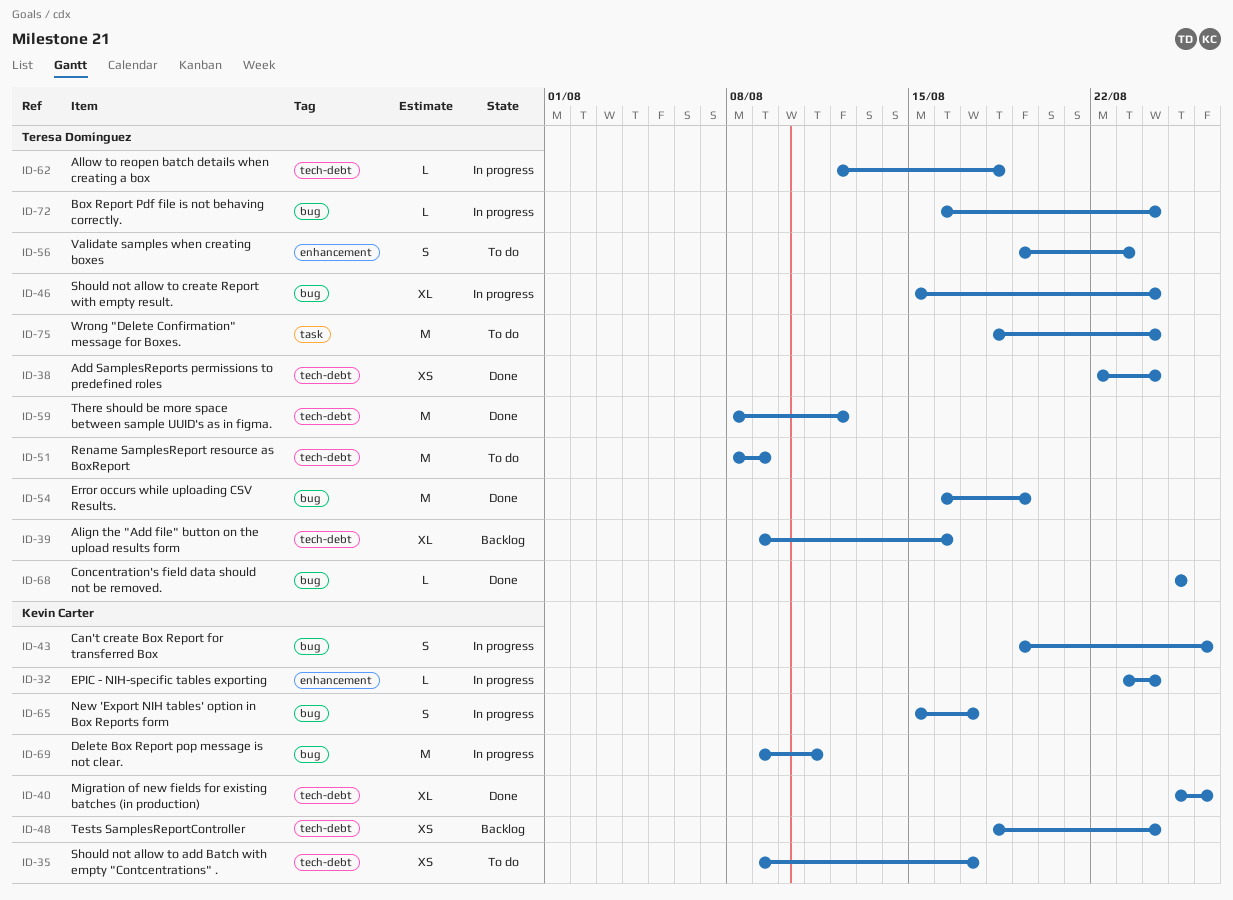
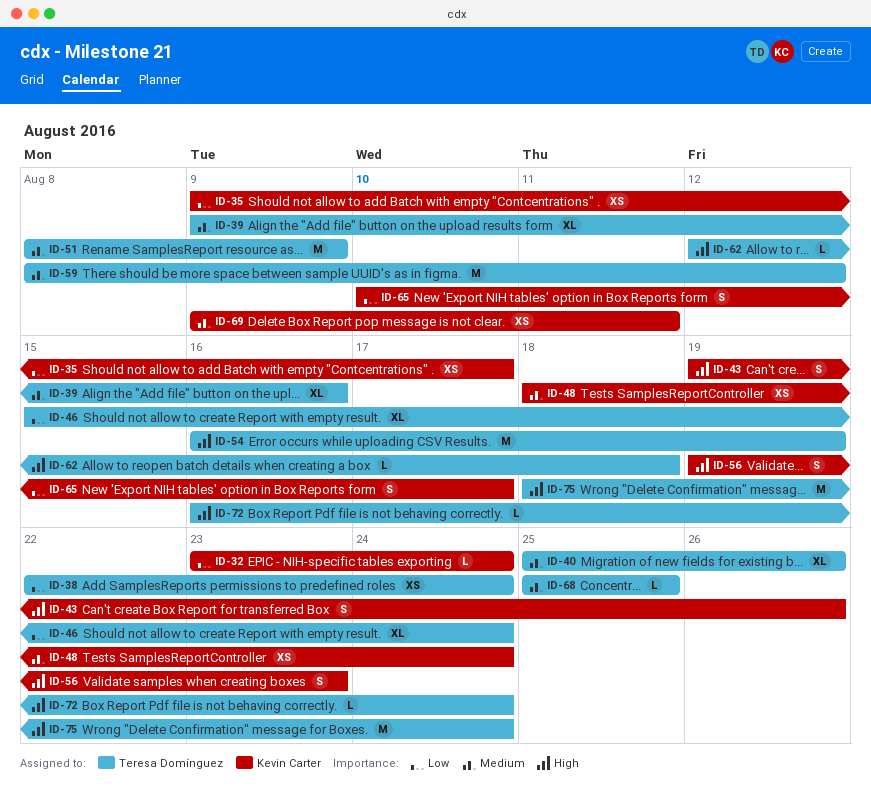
ID-40, owner: Kevin Carter -> Teresa Domínguez
ID-56, owner: Teresa Domínguez -> Kevin Carter
ID-65, start: Aug 15 -> Aug 10
ID-69, estimate: M -> XS

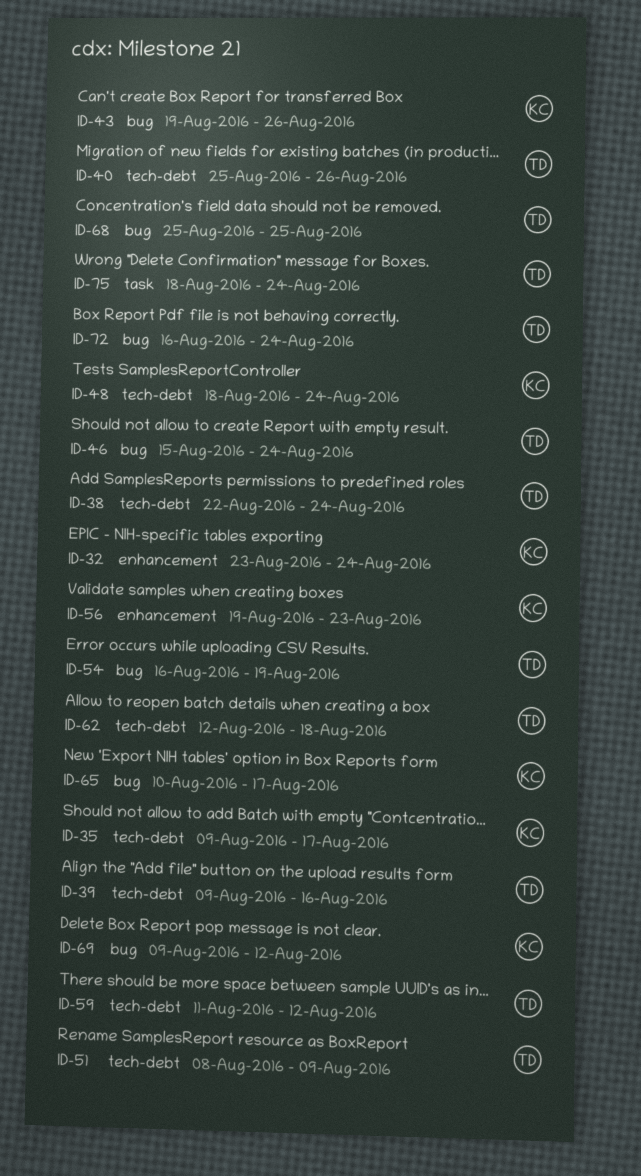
ID-59, start: Aug 8 -> Aug 11
ID-69, due: Aug 11 -> Aug 12

